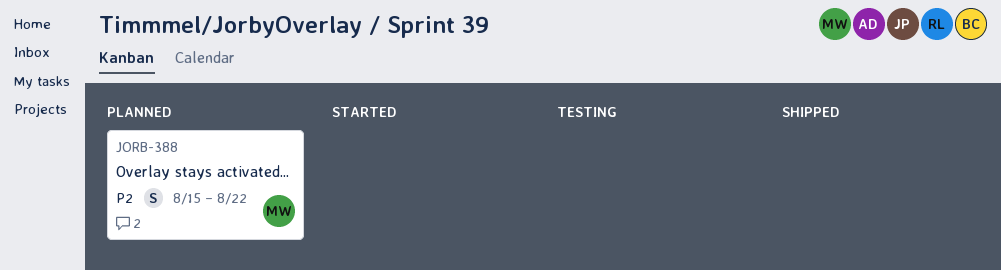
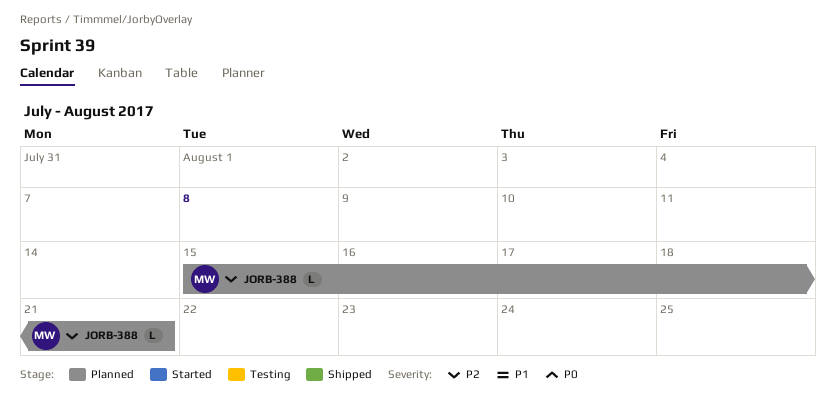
JORB-388, estimate: S -> L
JORB-388, due: Aug 22 -> Aug 21

